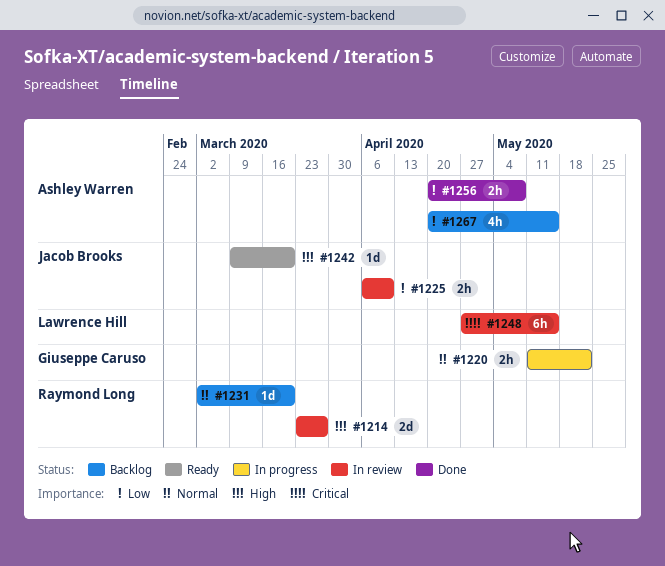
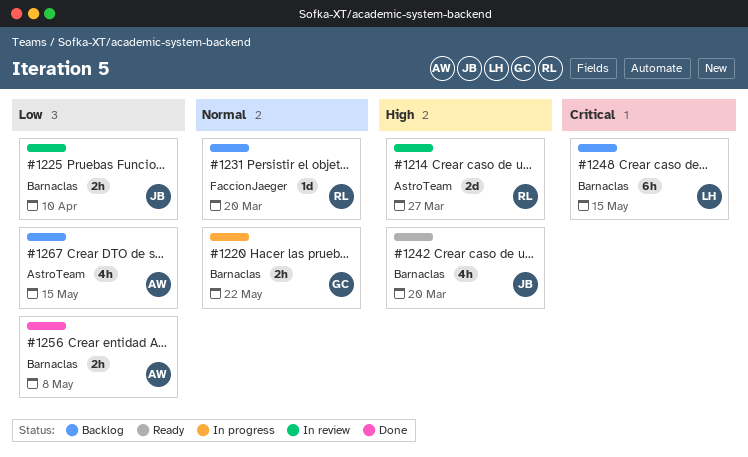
#1242, estimate: 1d -> 4h
#1248, status: In review -> Backlog

